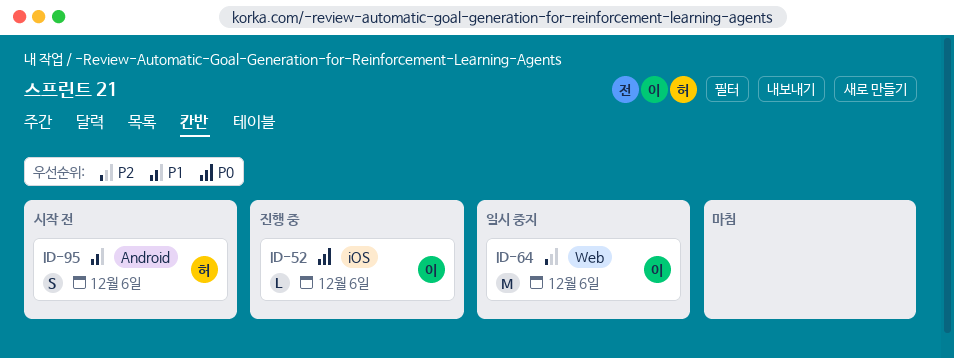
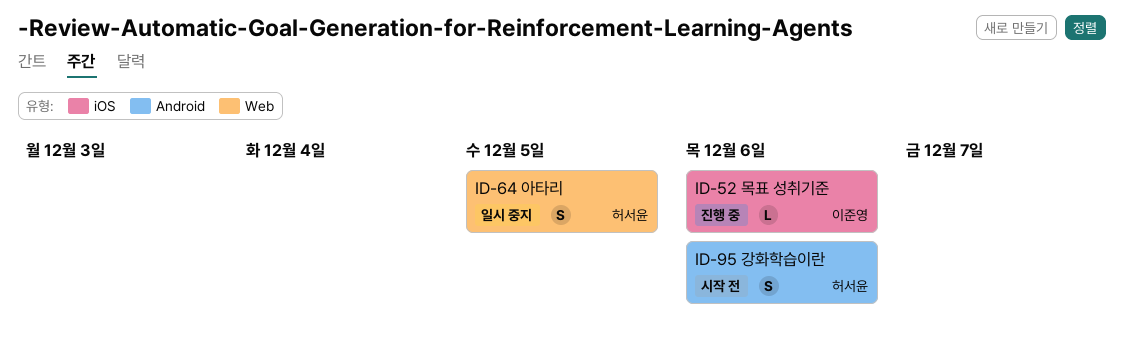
ID-64, owner: 이준영 -> 허서윤
ID-64, estimate: M -> S
ID-64, due: Dec 6 -> Dec 5

